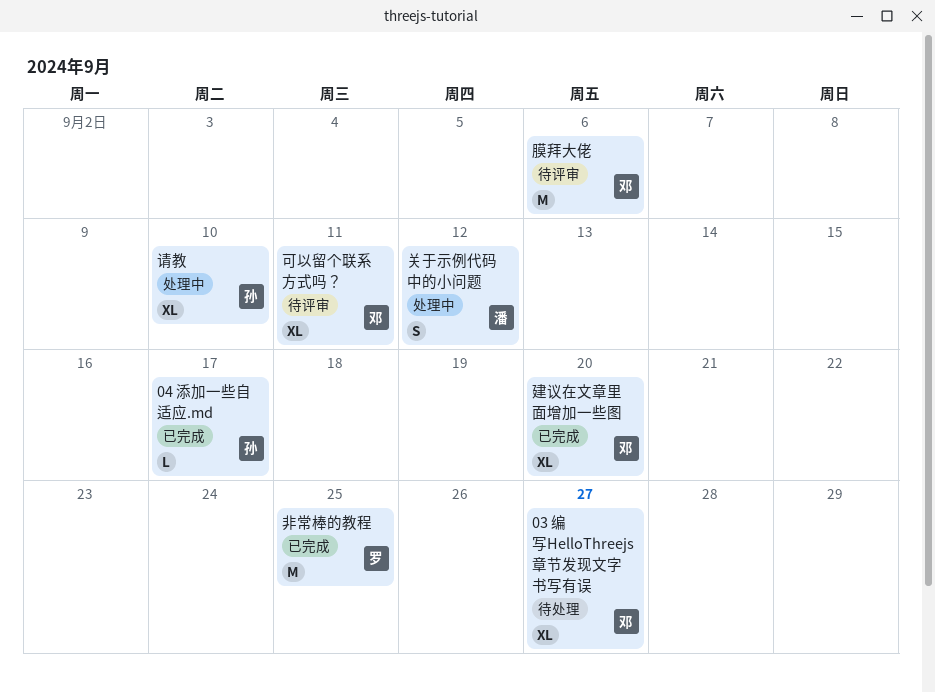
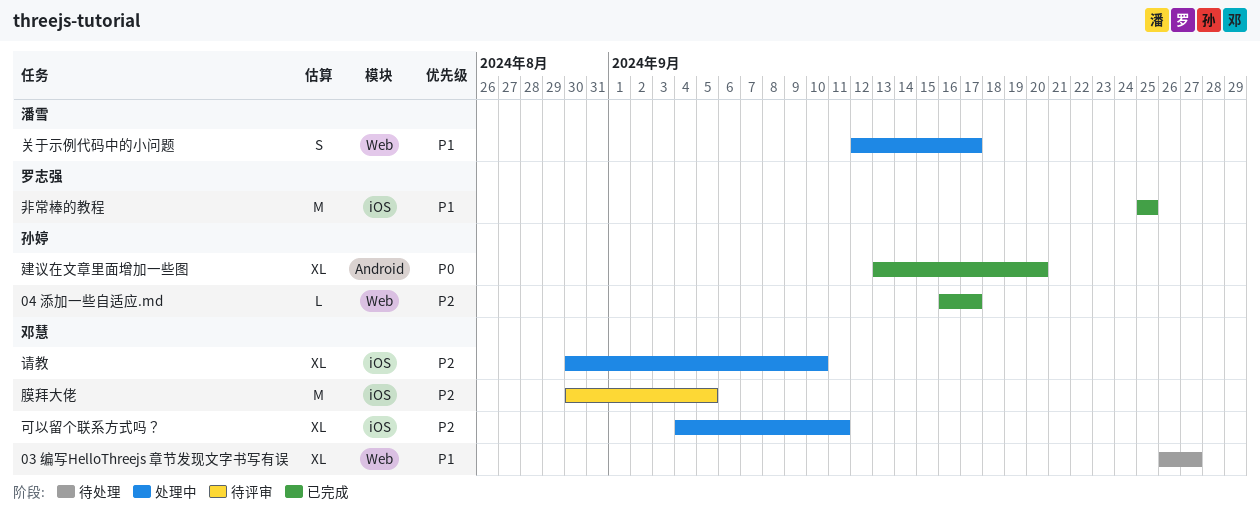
关于示例代码中的小问题, due: Sep 12 -> Sep 17
可以留个联系方式吗？, status: 待评审 -> 处理中
建议在文章里面增加一些图, owner: 邓慧 -> 孙婷
膜拜大佬, due: Sep 6 -> Sep 5
请教, owner: 孙婷 -> 邓慧

